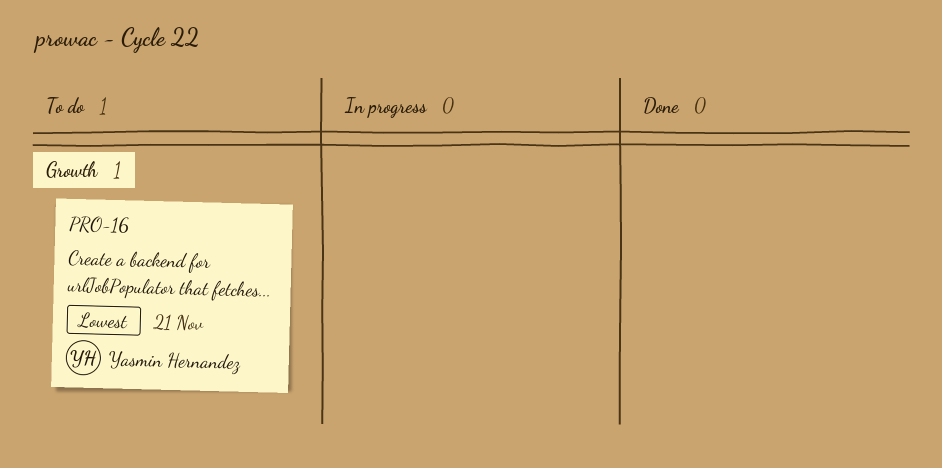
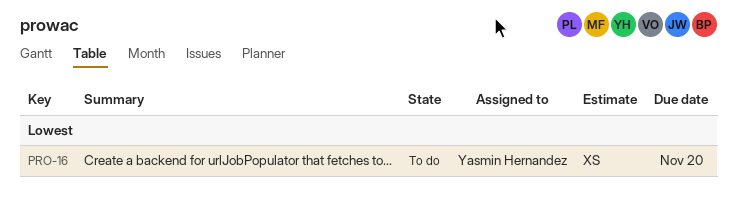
PRO-16, due: Nov 21 -> Nov 20

